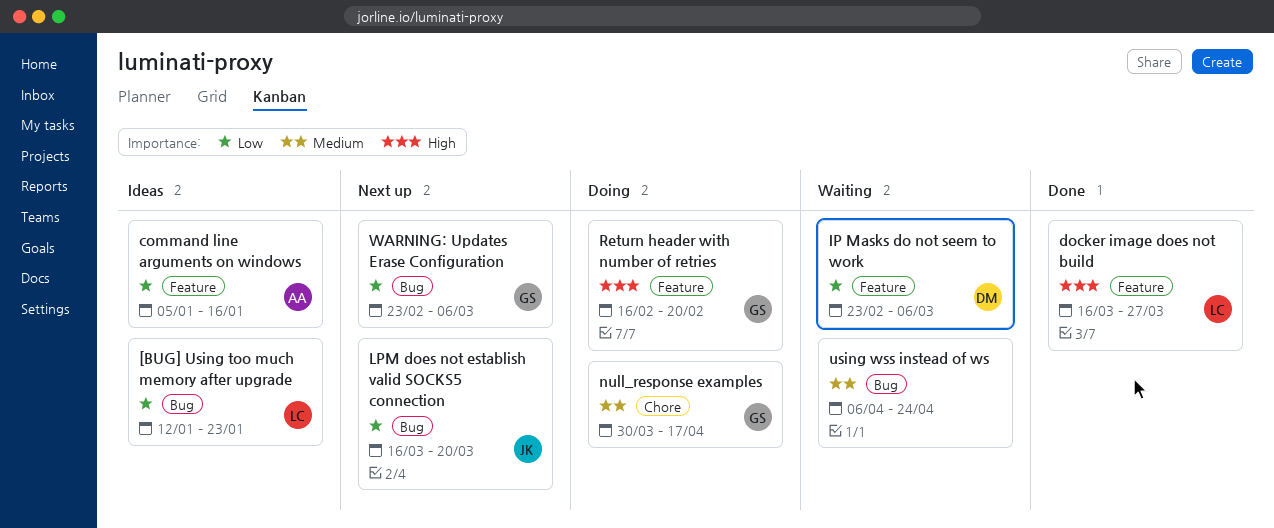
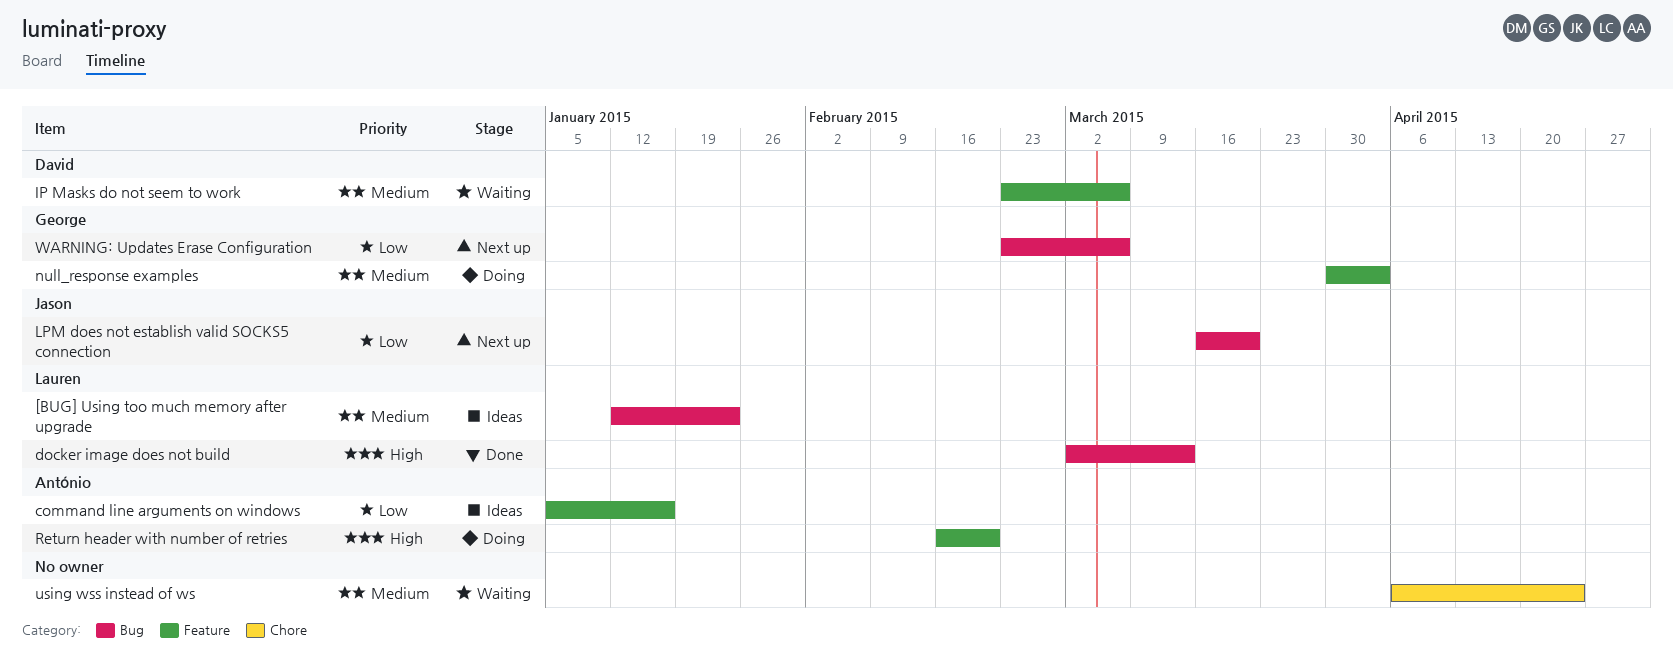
[BUG] Using too much memory after upgrade, priority: Low -> Medium
docker image does not build, label: Feature -> Bug
docker image does not build, start: Mar 16 -> Mar 2
docker image does not build, due: Mar 27 -> Mar 13
IP Masks do not seem to work, priority: Low -> Medium
null_response examples, label: Chore -> Feature
null_response examples, due: Apr 17 -> Apr 3
Return header with number of retries, owner: George -> António
using wss instead of ws, label: Bug -> Chore

